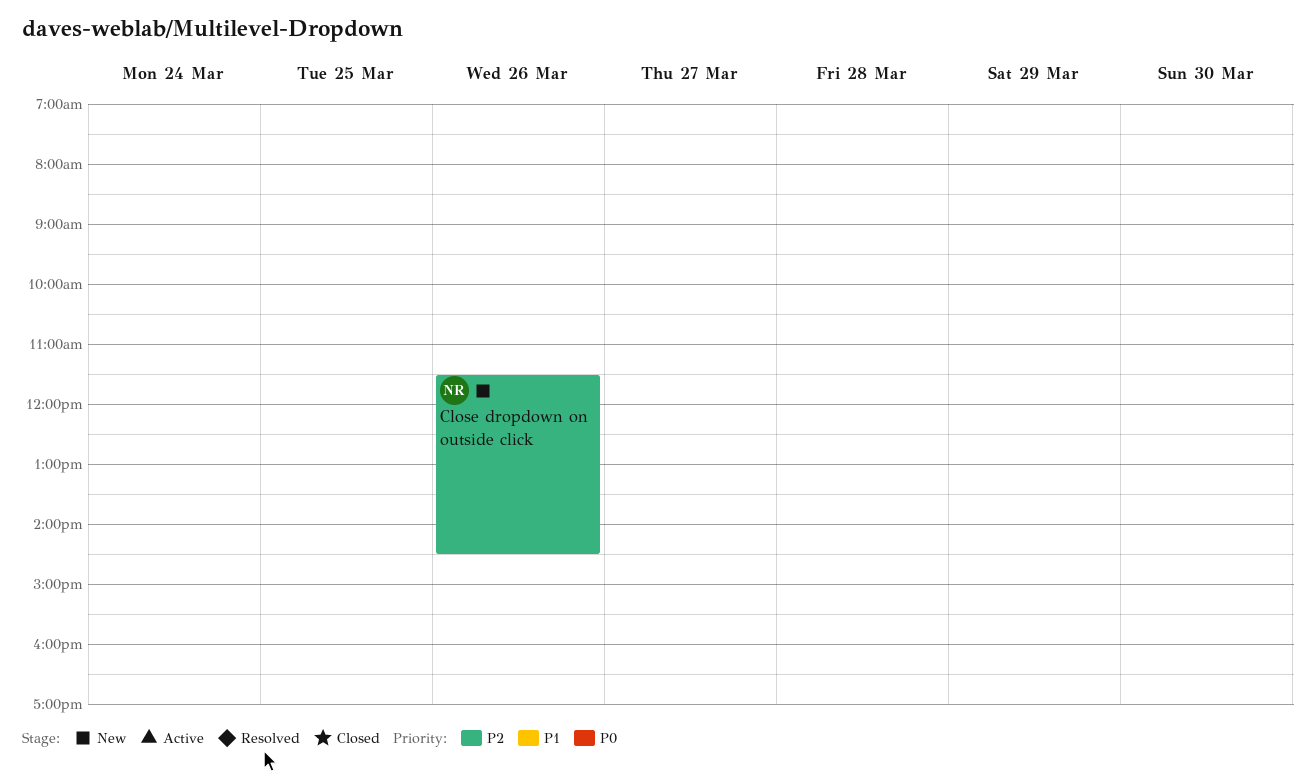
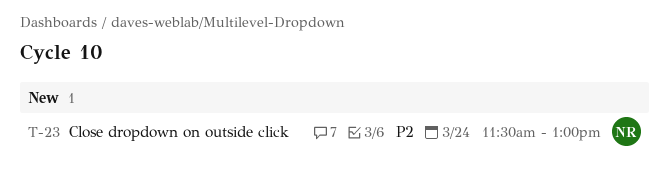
Close dropdown on outside click, day: Mar 26 -> Mar 24
Close dropdown on outside click, ends: 14:30 -> 13:00

